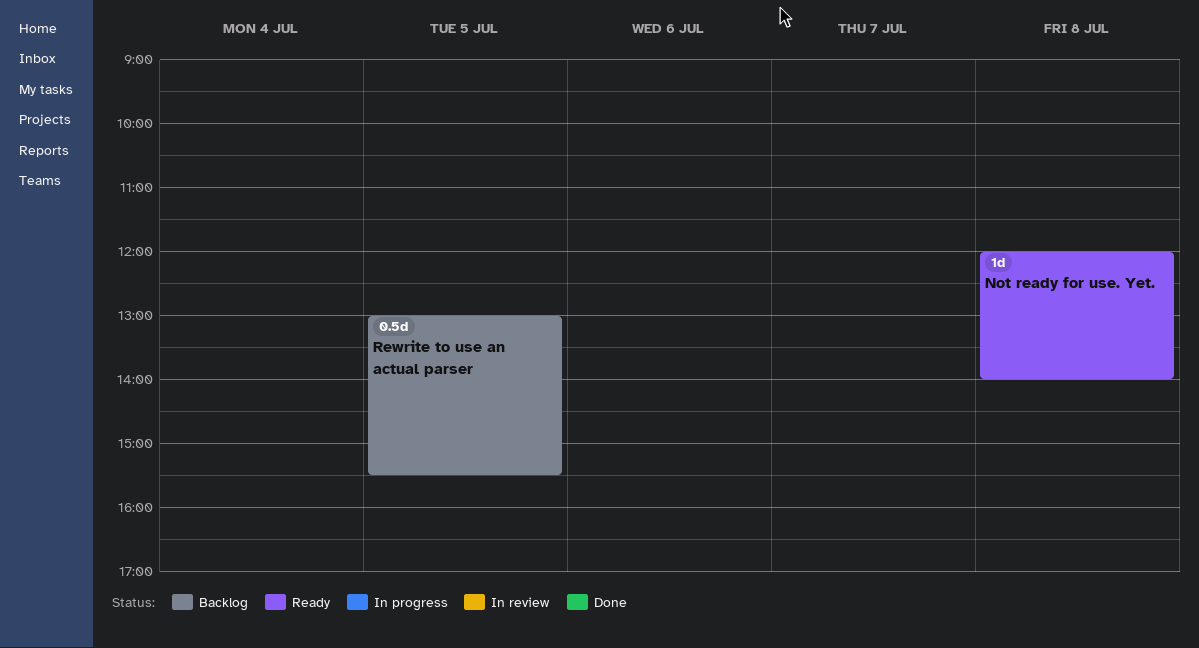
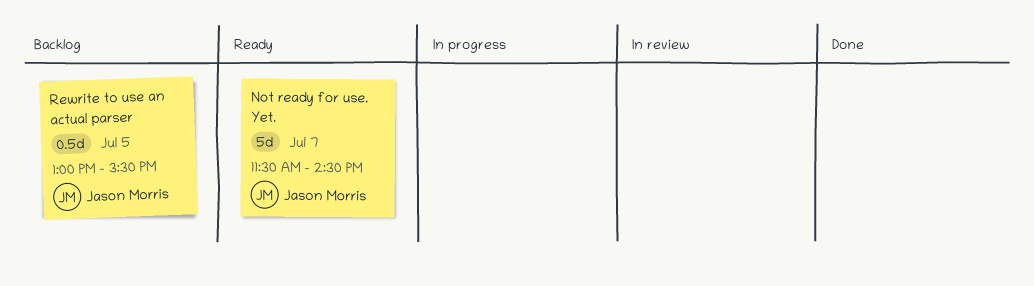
Not ready for use. Yet., estimate: 1d -> 5d
Not ready for use. Yet., day: Jul 8 -> Jul 7
Not ready for use. Yet., begins: 12:00 -> 11:30
Not ready for use. Yet., ends: 14:00 -> 14:30

